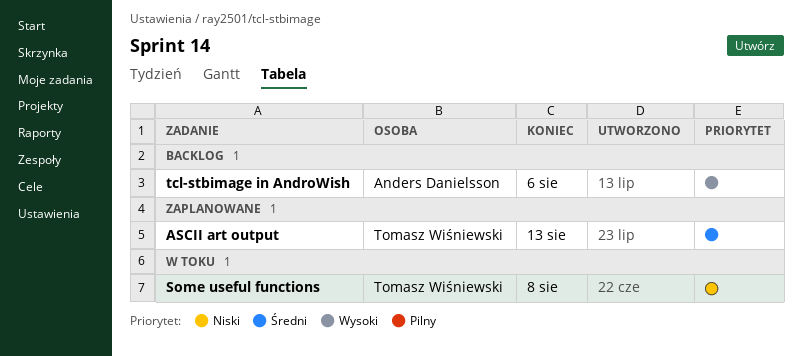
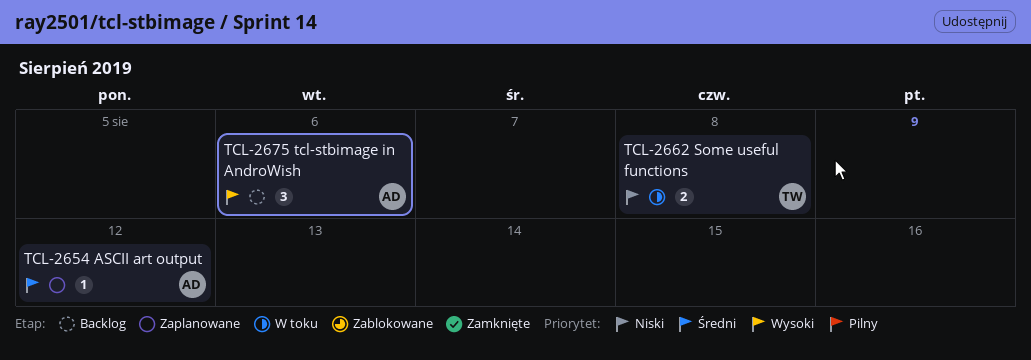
ASCII art output, owner: Tomasz Wiśniewski -> Anders Danielsson
ASCII art output, due: Aug 13 -> Aug 12

